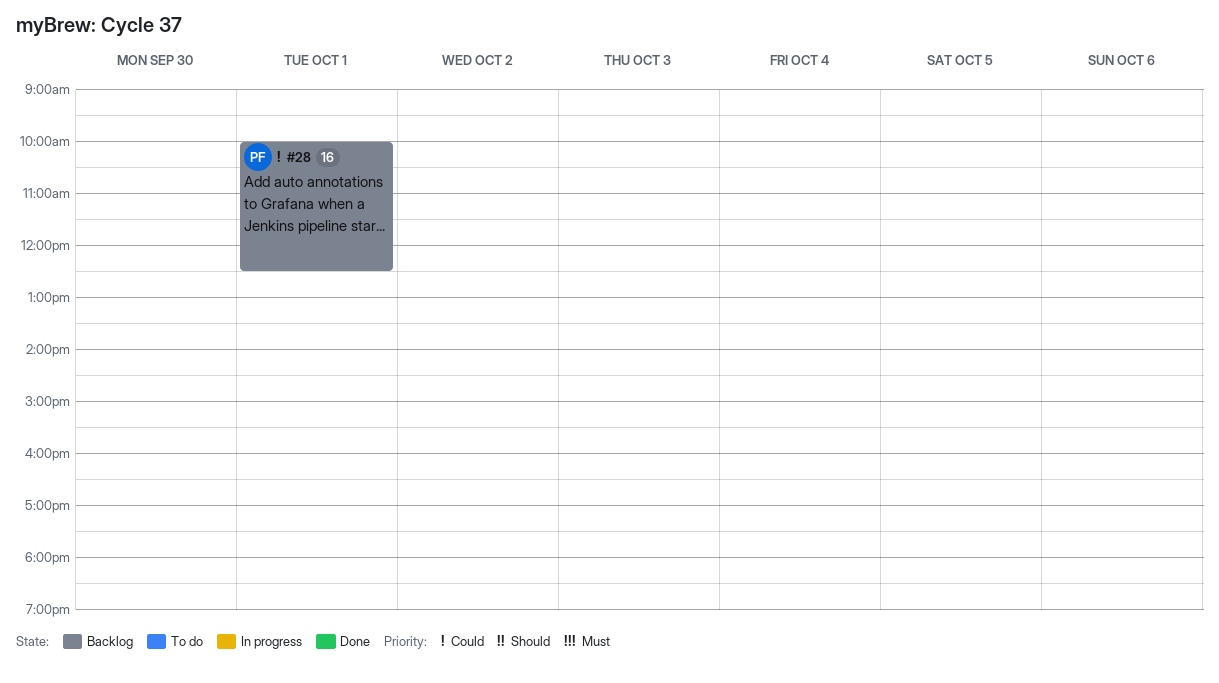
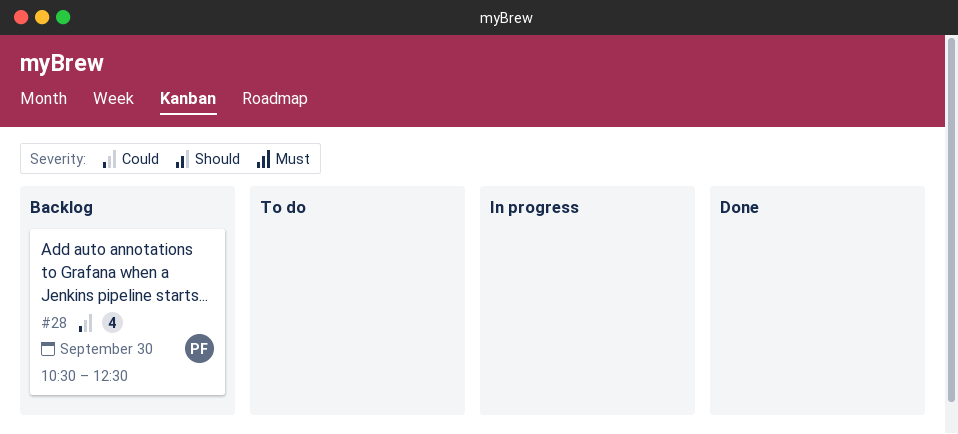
#28, estimate: 16 -> 4
#28, day: Oct 1 -> Sep 30
#28, begins: 10:00 -> 10:30

